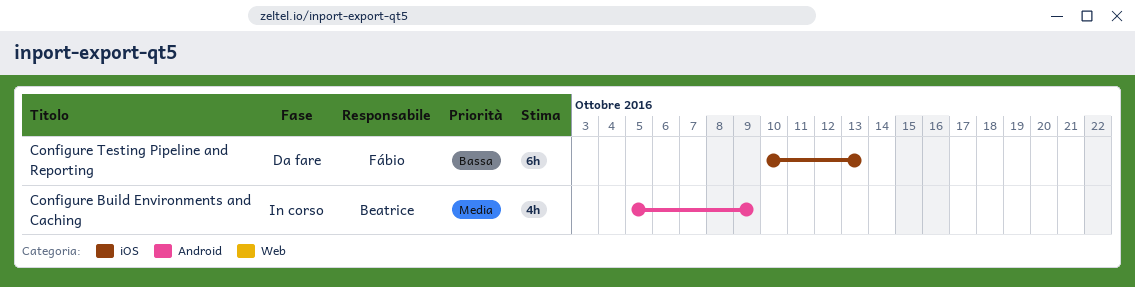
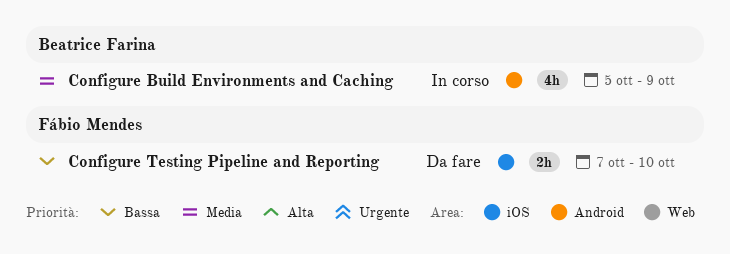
Configure Testing Pipeline and Reporting, estimate: 6h -> 2h
Configure Testing Pipeline and Reporting, start: Oct 10 -> Oct 7
Configure Testing Pipeline and Reporting, due: Oct 13 -> Oct 10

